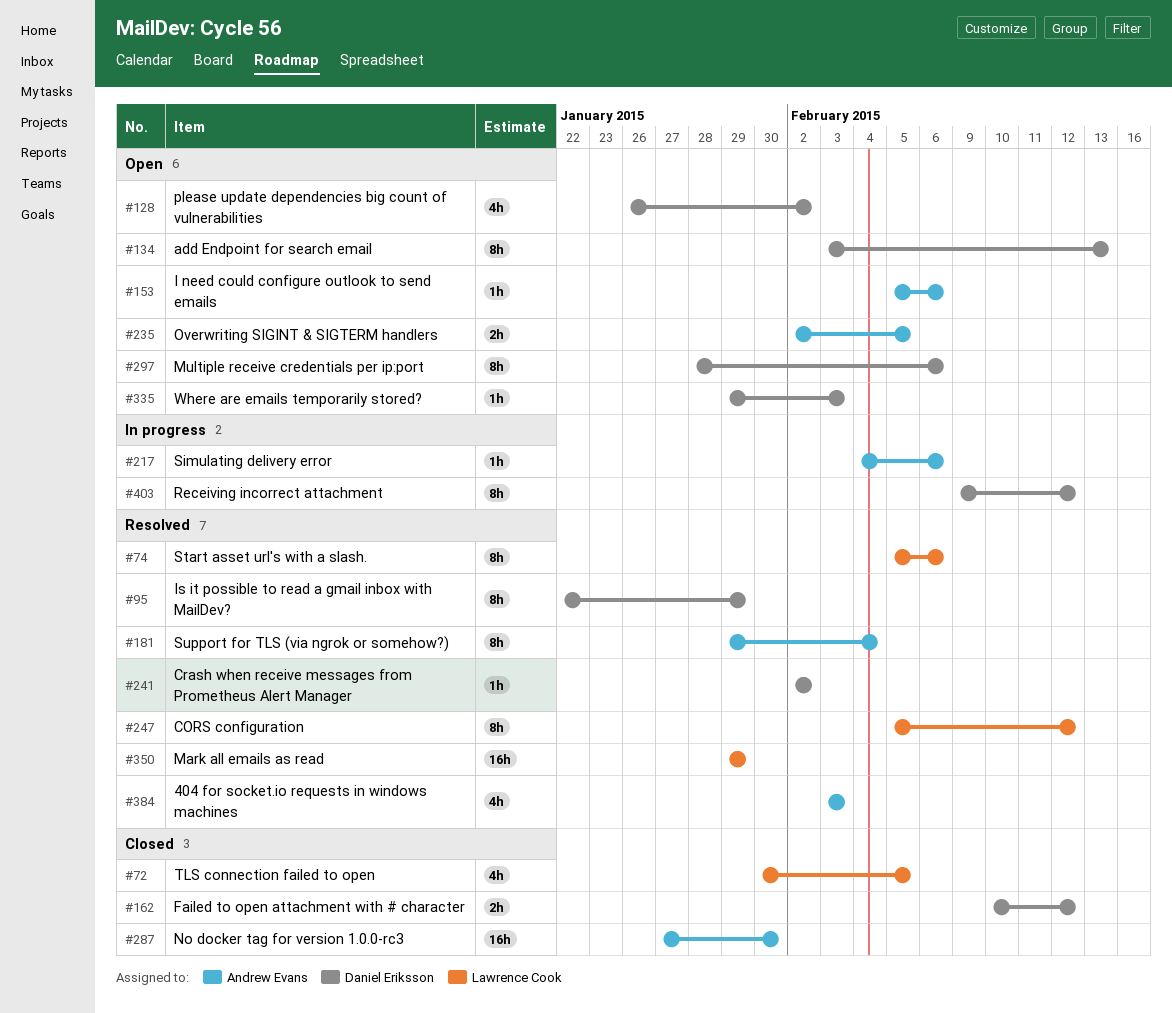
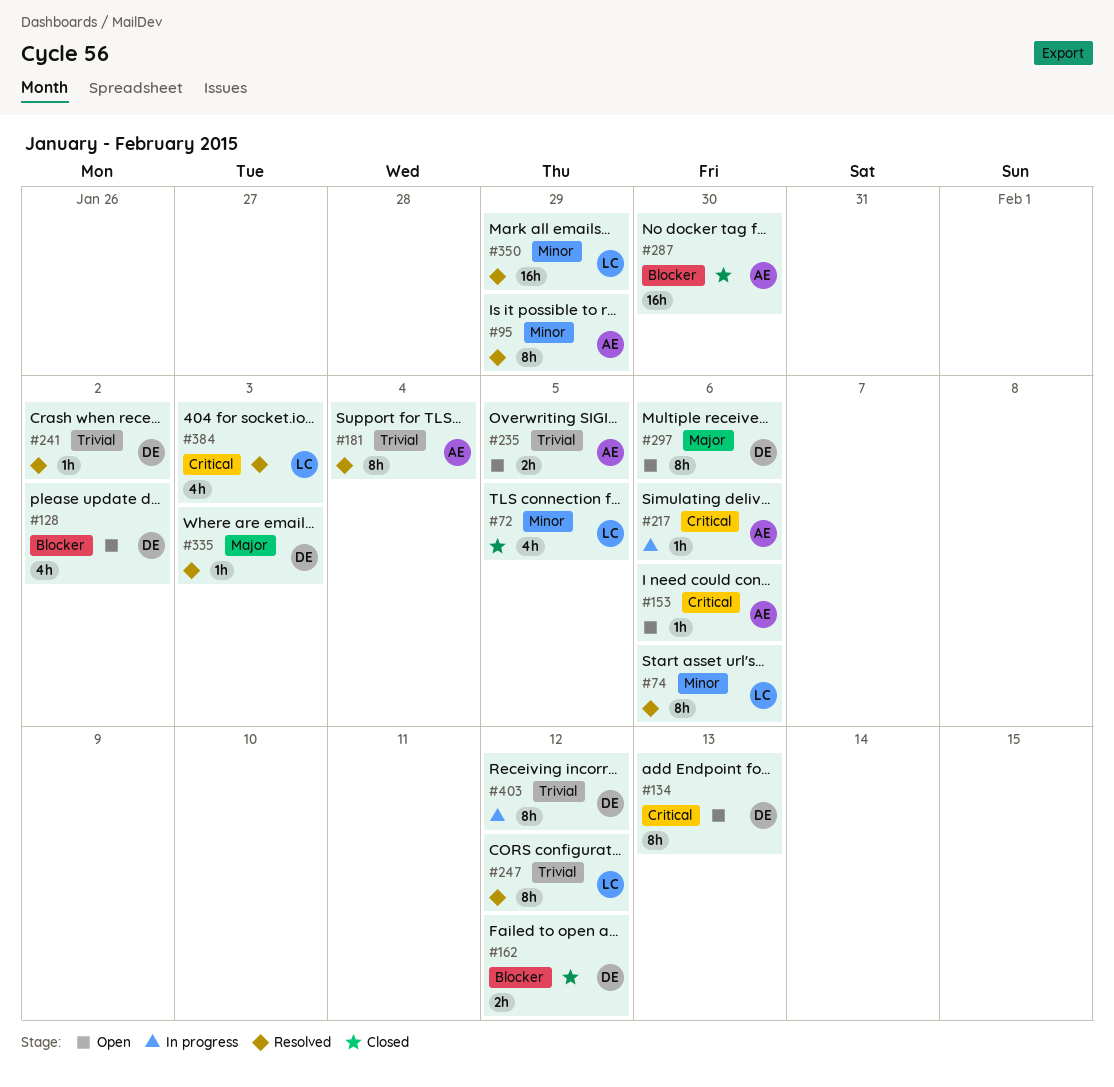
#95, owner: Daniel Eriksson -> Andrew Evans
#335, status: Open -> Resolved
#384, owner: Andrew Evans -> Lawrence Cook

